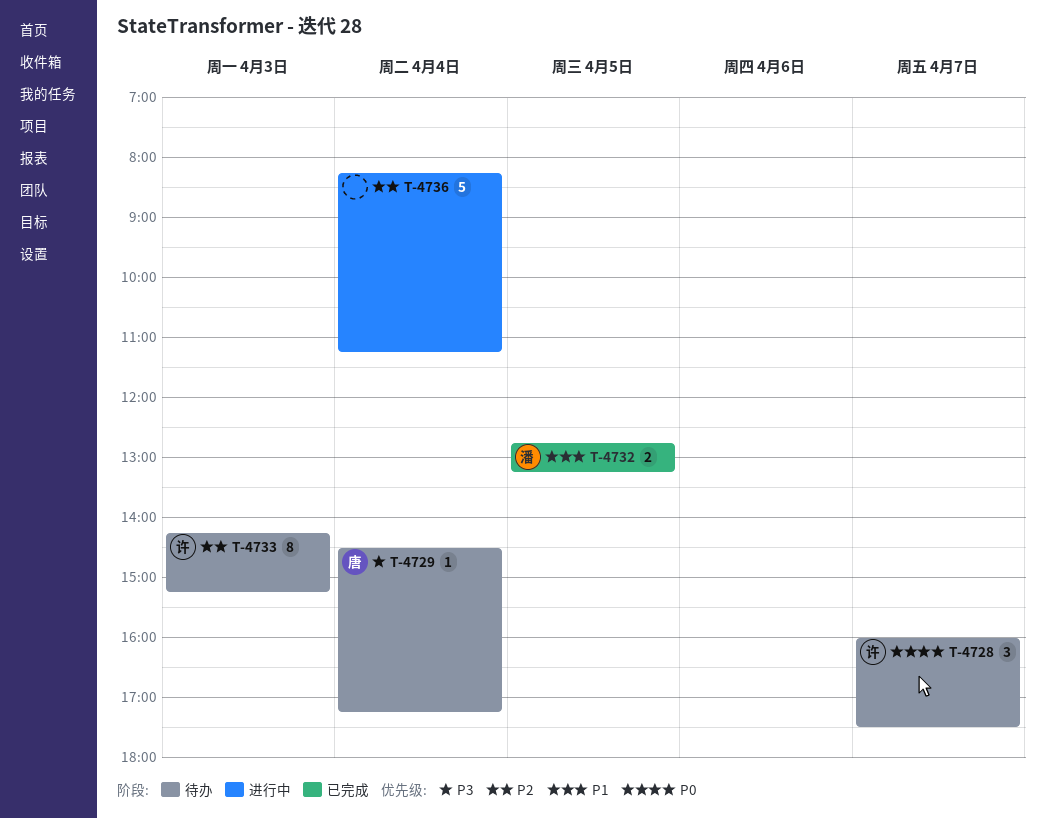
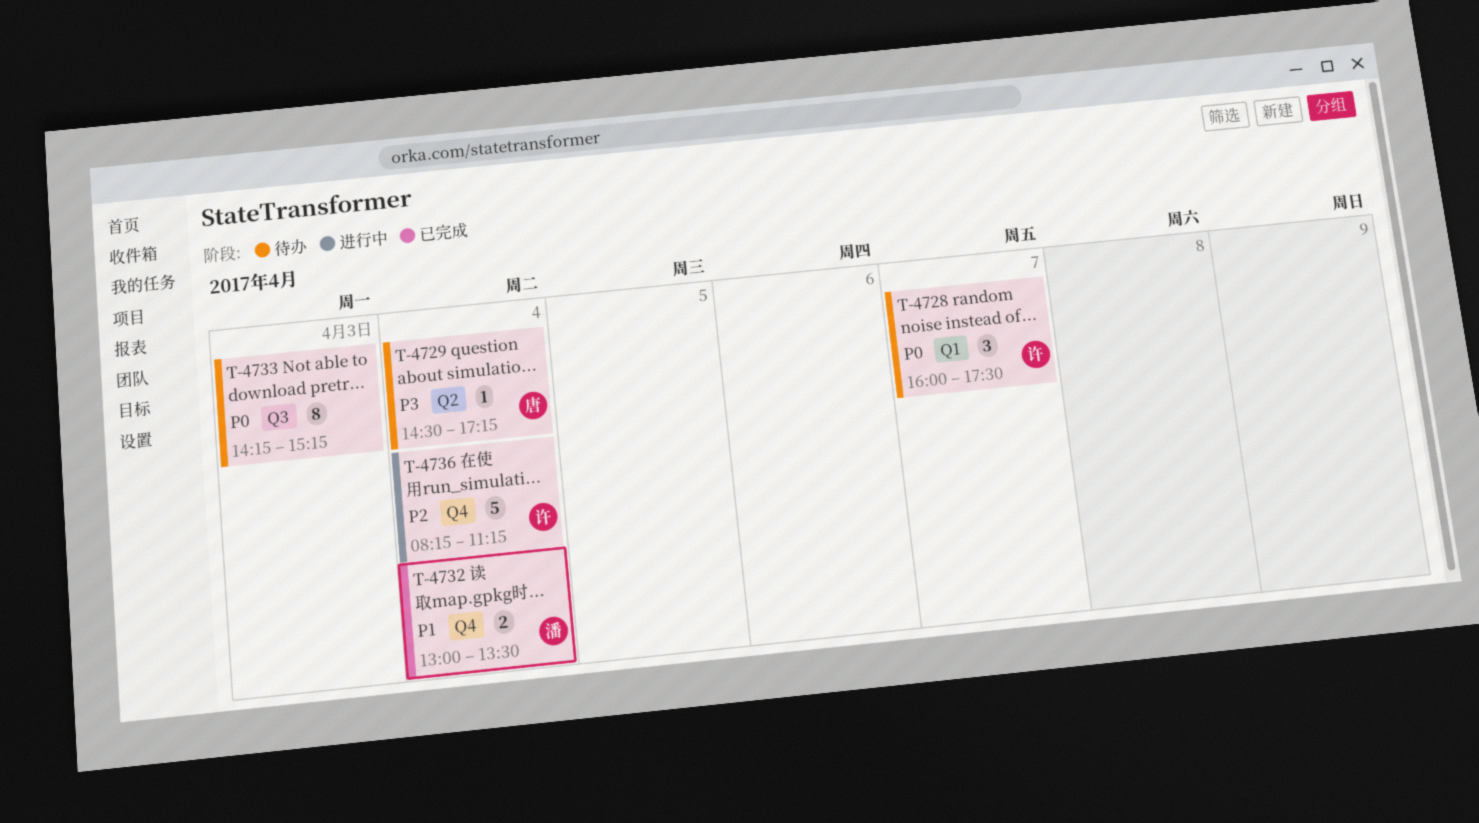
T-4732, day: Apr 5 -> Apr 4
T-4732, begins: 12:45 -> 13:00
T-4732, ends: 13:15 -> 13:30
T-4733, owner: 许 -> none
T-4733, priority: P2 -> P0
T-4736, owner: none -> 许

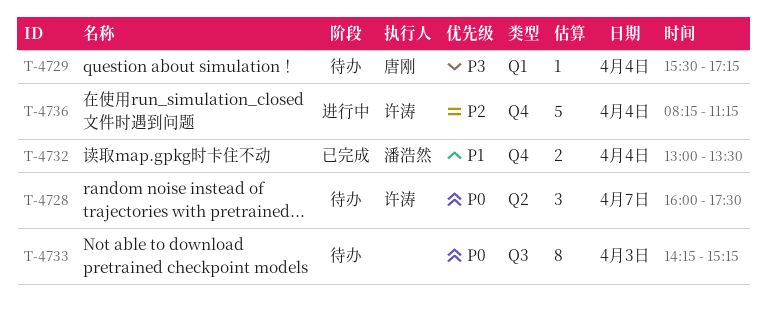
T-4728, label: Q1 -> Q2
T-4729, label: Q2 -> Q1
T-4729, begins: 14:30 -> 15:30

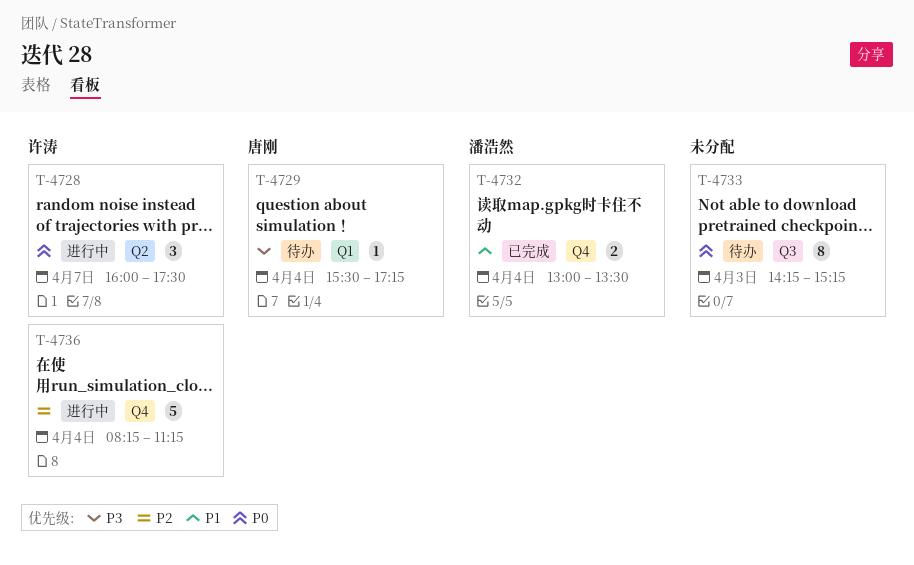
T-4728, status: 待办 -> 进行中

